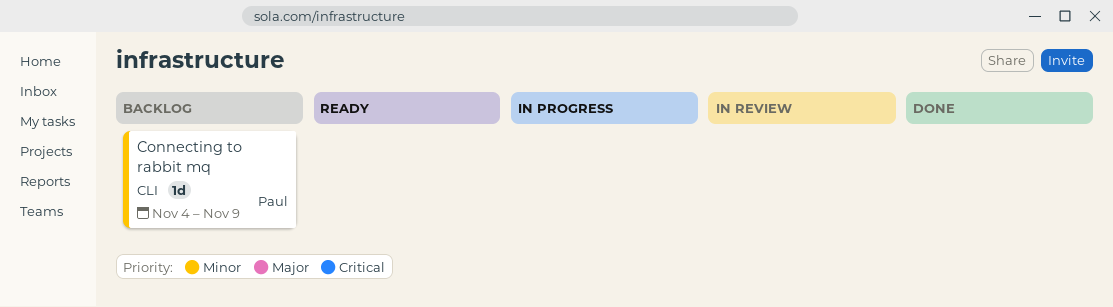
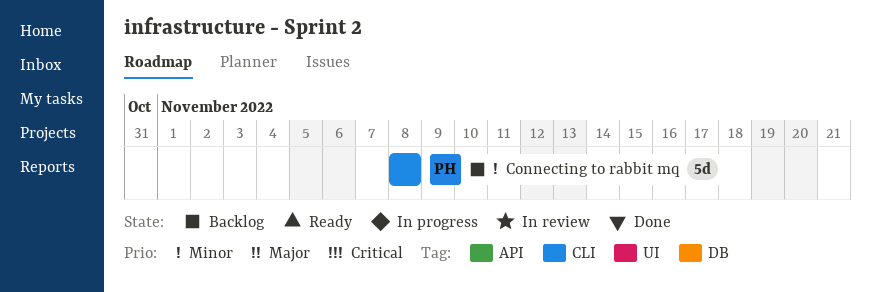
Connecting to rabbit mq, estimate: 1d -> 5d
Connecting to rabbit mq, start: Nov 4 -> Nov 8
Connecting to rabbit mq, due: Nov 9 -> Nov 8

